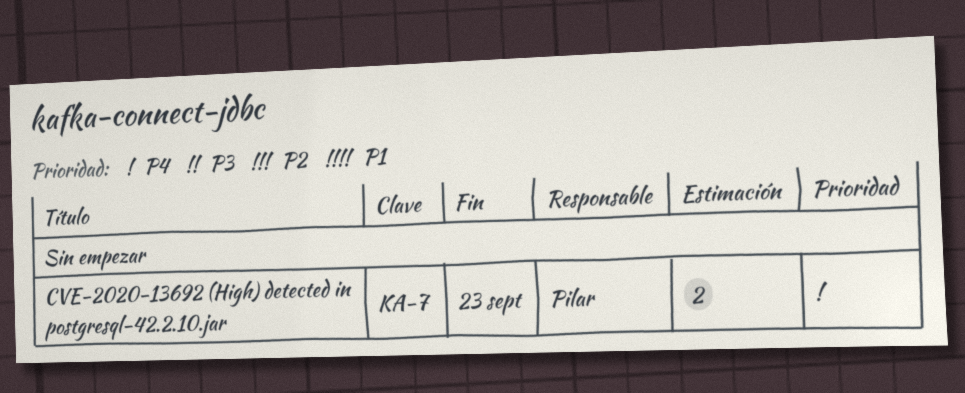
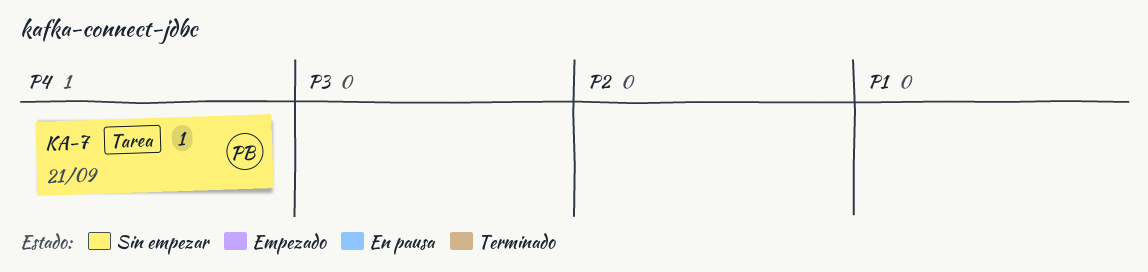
KA-7, estimate: 2 -> 1
KA-7, due: Sep 23 -> Sep 21

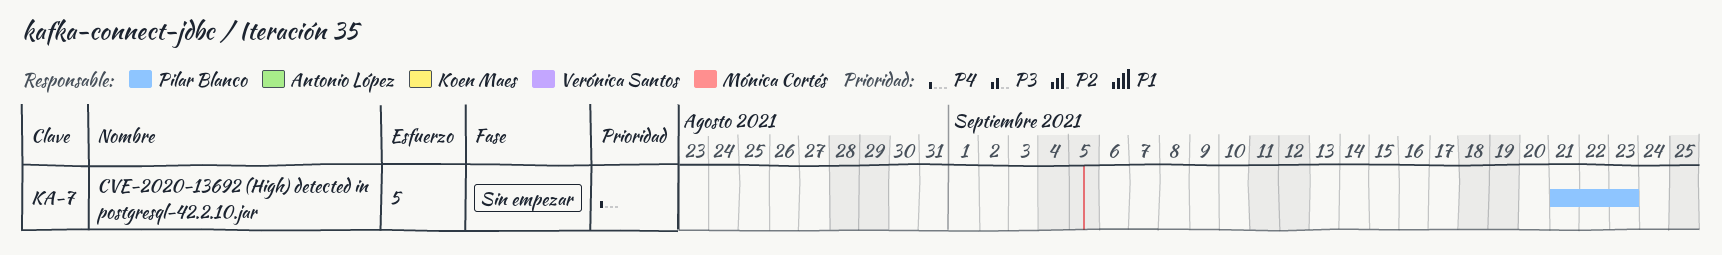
KA-7, estimate: 1 -> 5
KA-7, due: Sep 21 -> Sep 23

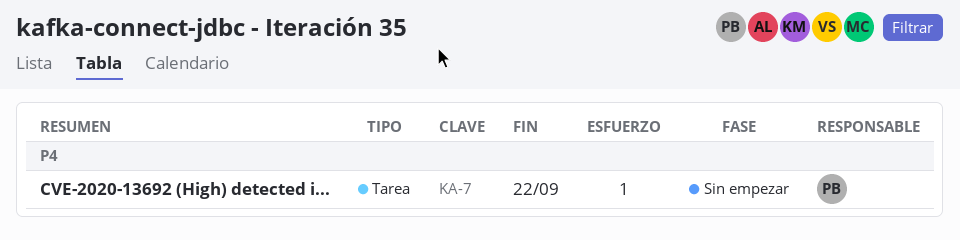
KA-7, estimate: 5 -> 1
KA-7, due: Sep 23 -> Sep 22

